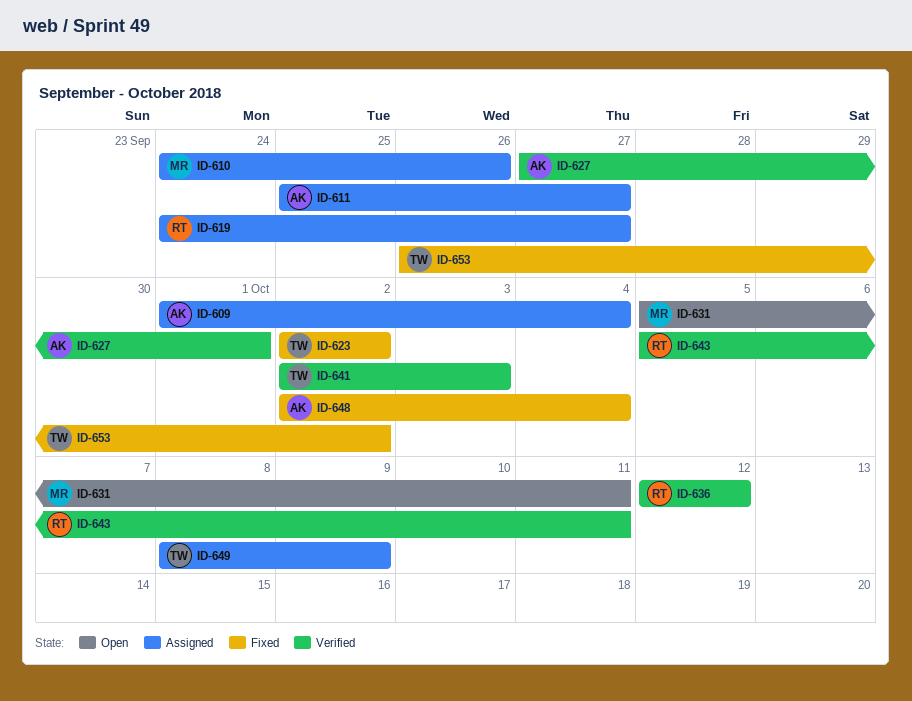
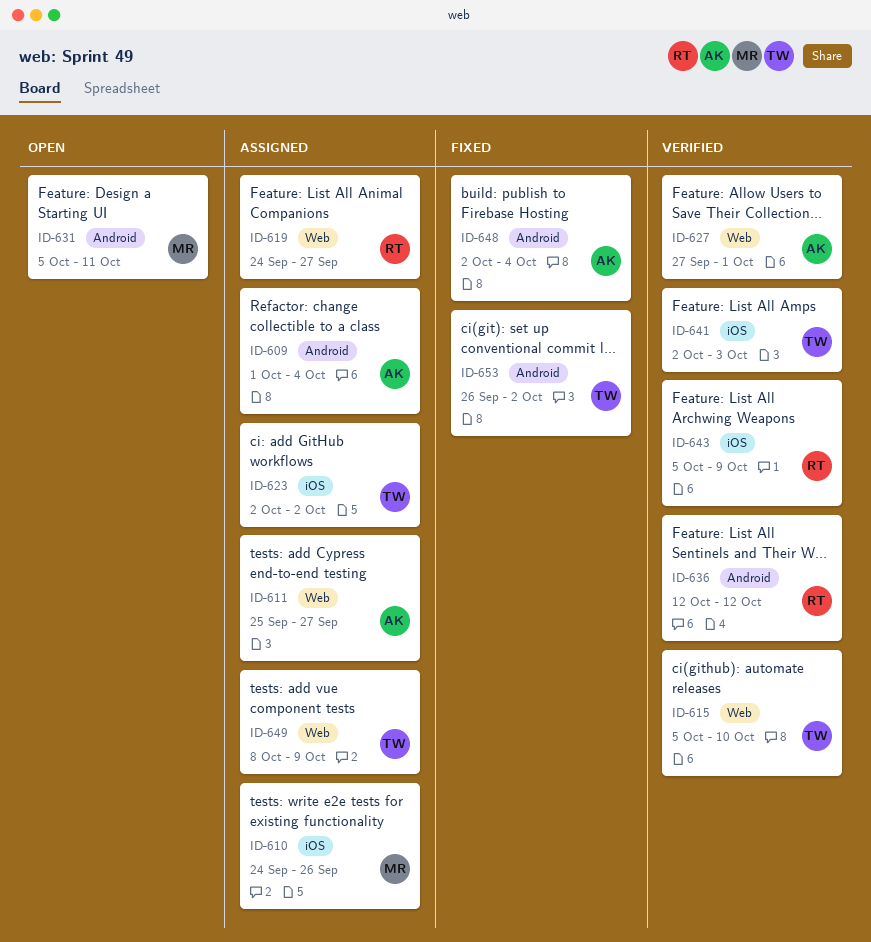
ID-615: none -> present
ID-623, status: Fixed -> Assigned
ID-643, due: Oct 11 -> Oct 9

